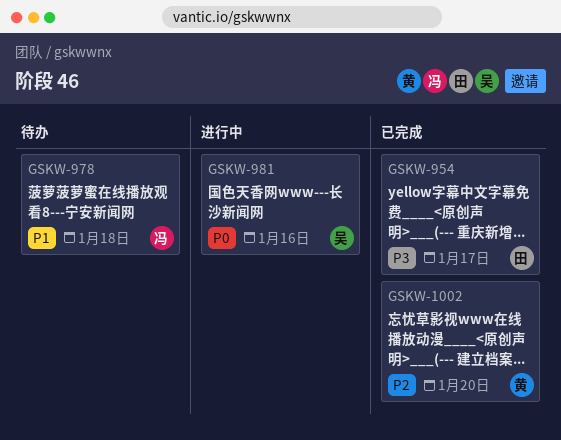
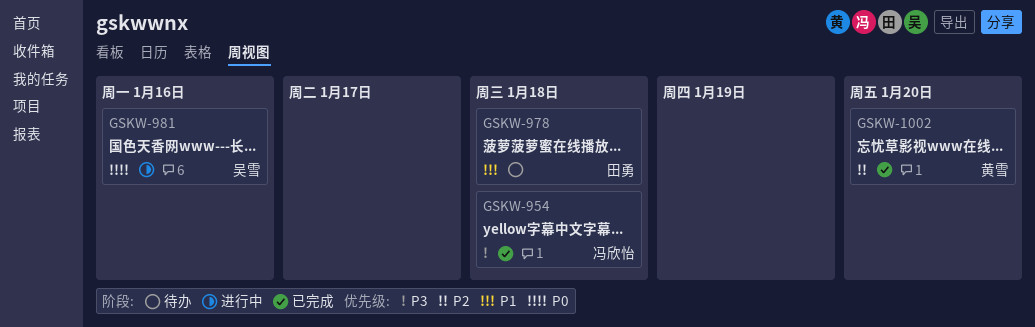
GSKW-954, owner: 田勇 -> 冯欣怡
GSKW-954, due: Jan 17 -> Jan 18
GSKW-978, owner: 冯欣怡 -> 田勇

